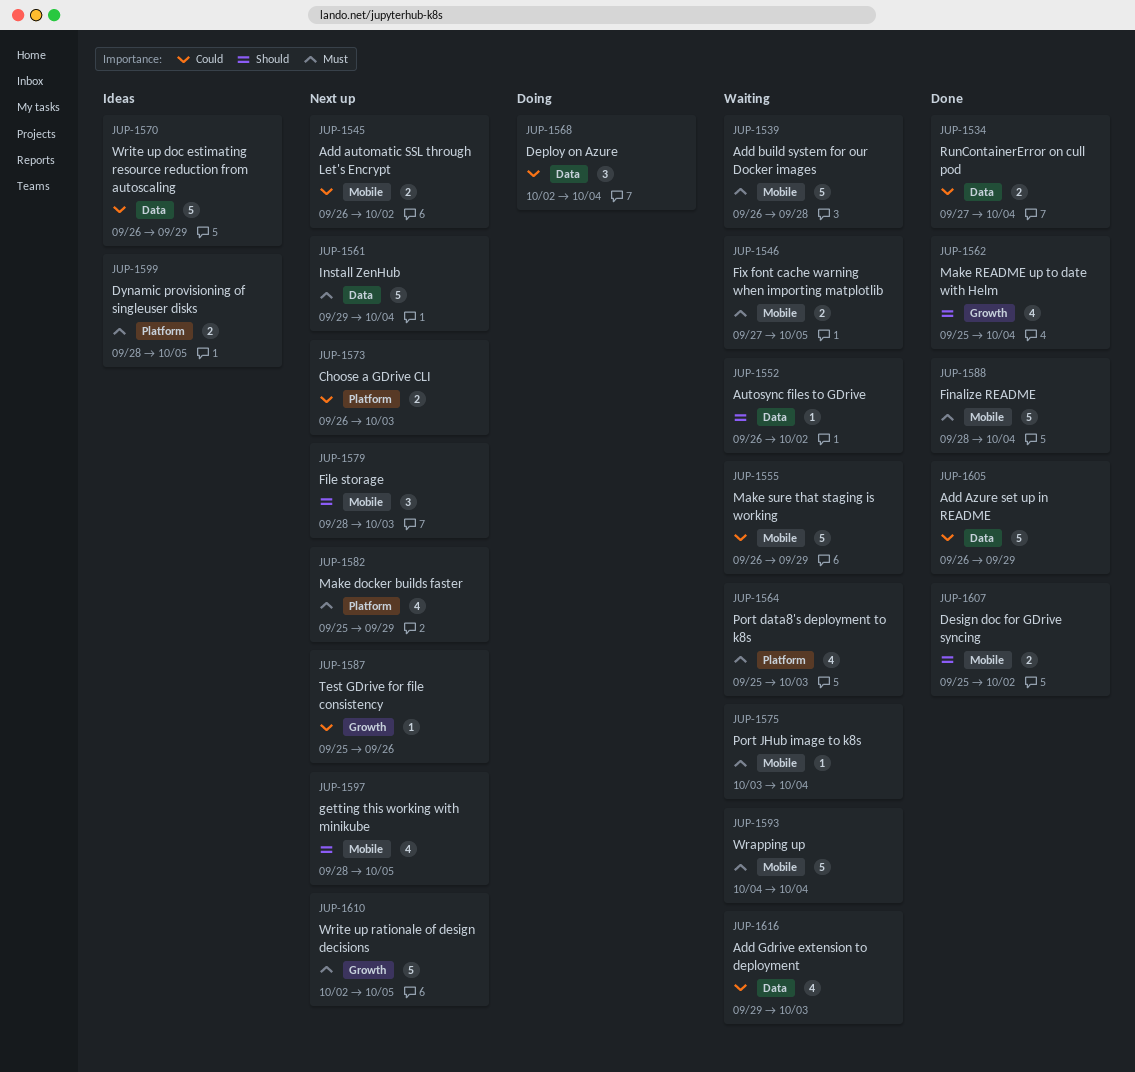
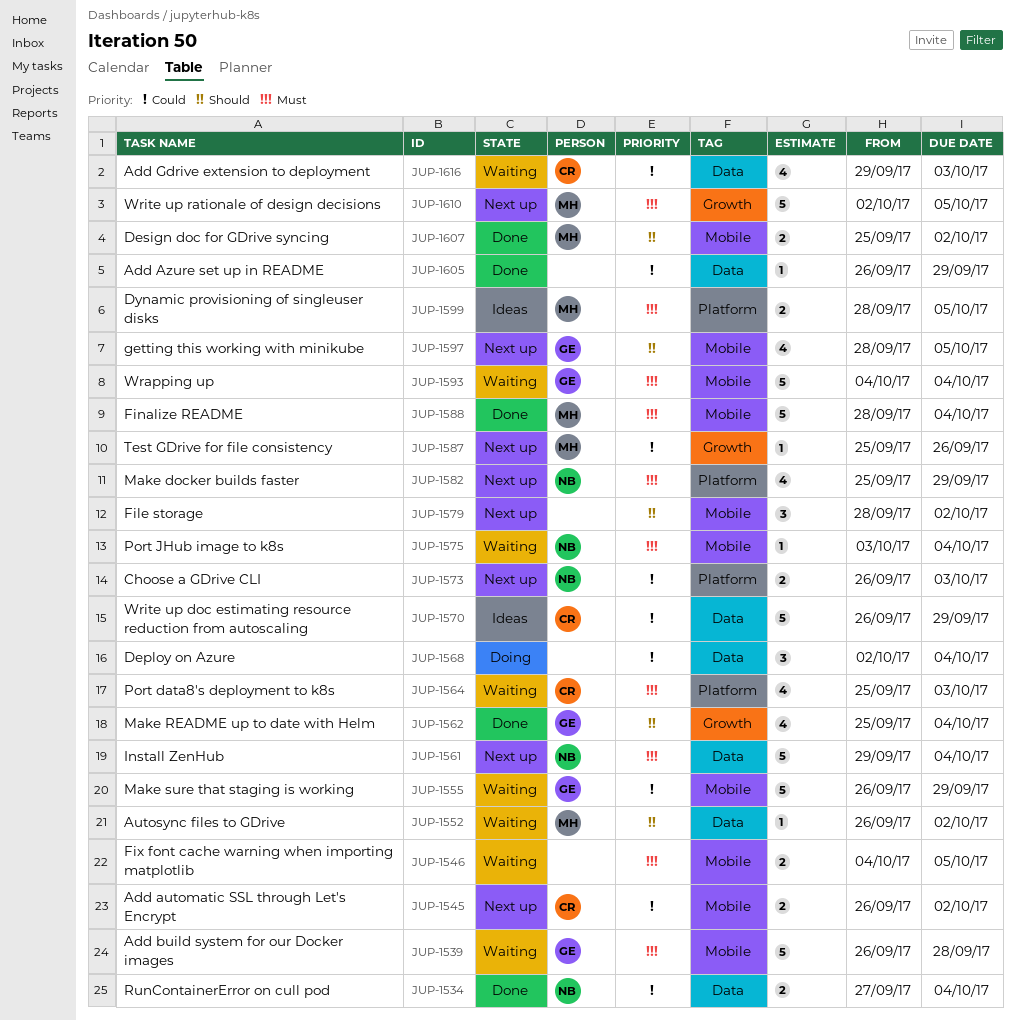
JUP-1546, start: Sep 27 -> Oct 4
JUP-1579, due: Oct 3 -> Oct 2
JUP-1605, estimate: 5 -> 1

